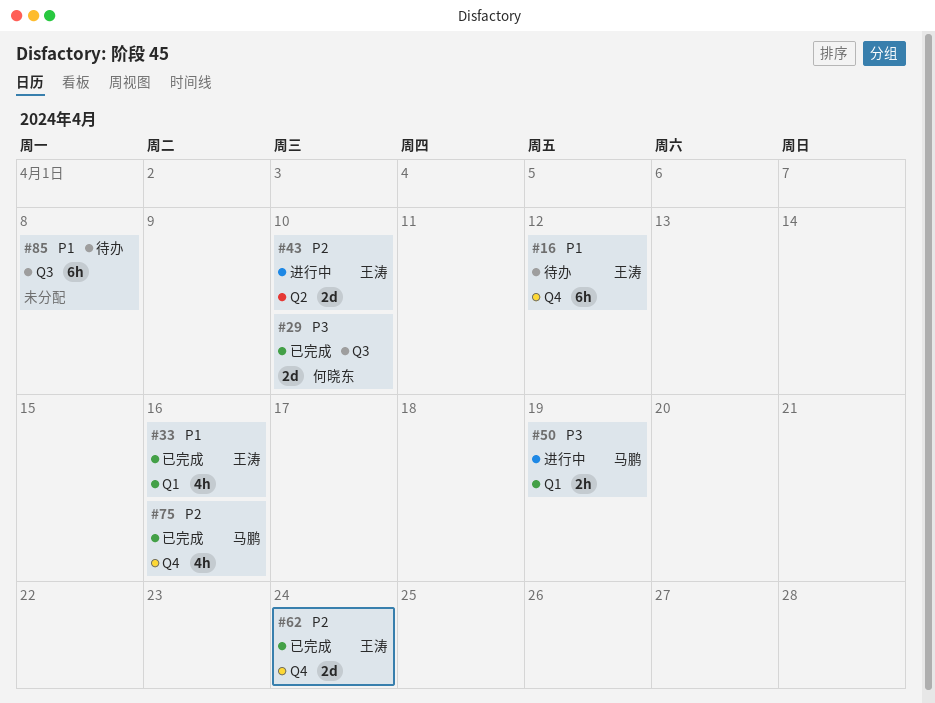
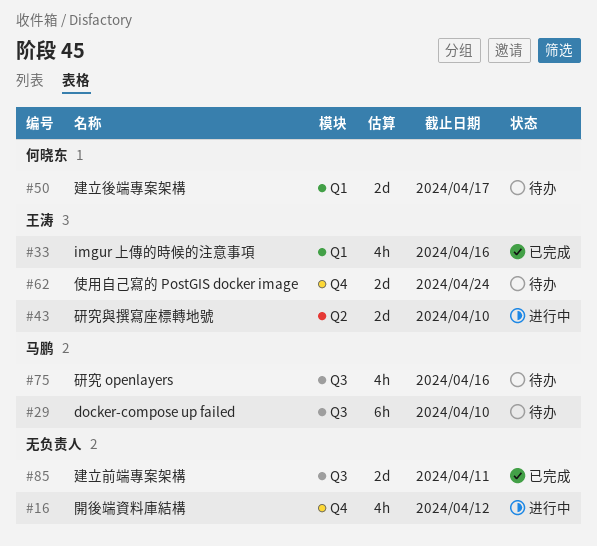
#16, status: 待办 -> 进行中
#16, owner: 王涛 -> none
#16, estimate: 6h -> 4h
#29, status: 已完成 -> 待办
#29, owner: 何晓东 -> 马鹏
#29, estimate: 2d -> 6h
#50, status: 进行中 -> 待办
#50, owner: 马鹏 -> 何晓东
#50, estimate: 2h -> 2d
#50, due: Apr 19 -> Apr 17
#62, status: 已完成 -> 待办
#75, status: 已完成 -> 待办
#75, label: Q4 -> Q3
#85, status: 待办 -> 已完成
#85, estimate: 6h -> 2d
#85, due: Apr 8 -> Apr 11

